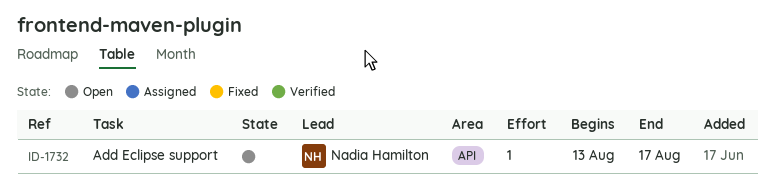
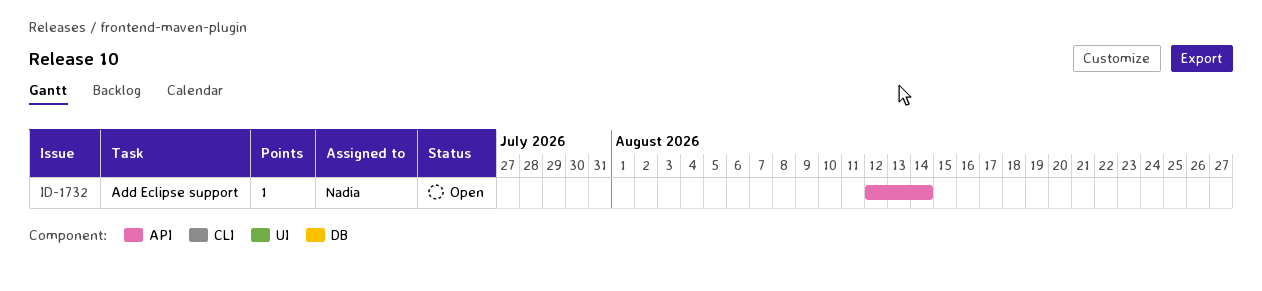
ID-1732, start: Aug 13 -> Aug 12
ID-1732, due: Aug 17 -> Aug 14

